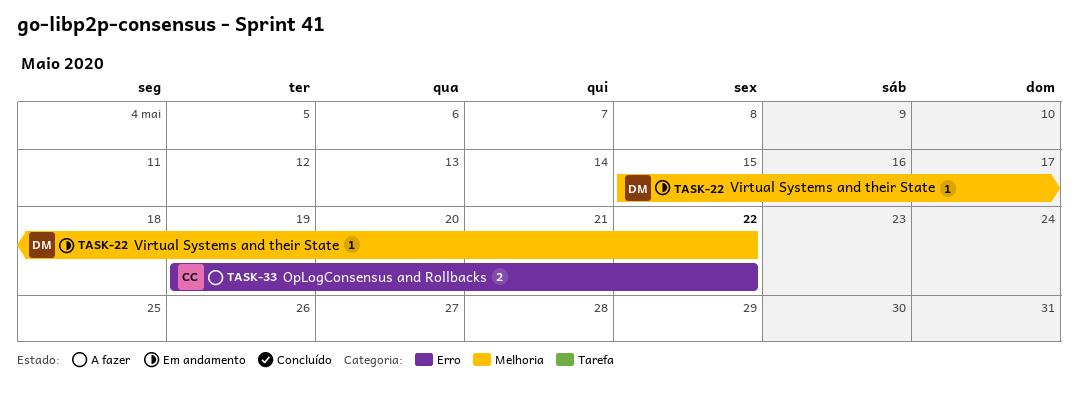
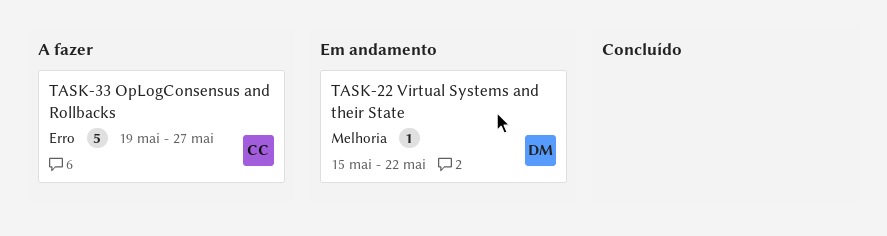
TASK-33, estimate: 2 -> 5
TASK-33, due: May 22 -> May 27

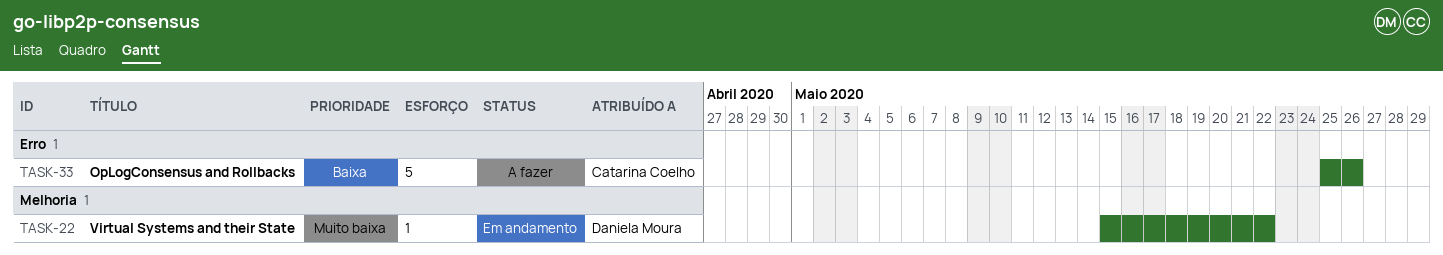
TASK-33, start: May 19 -> May 25
TASK-33, due: May 27 -> May 26

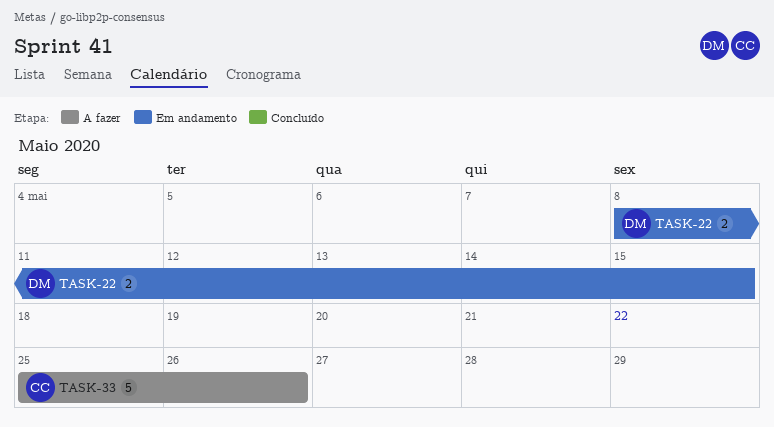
TASK-22, estimate: 1 -> 2
TASK-22, start: May 15 -> May 8
TASK-22, due: May 22 -> May 15

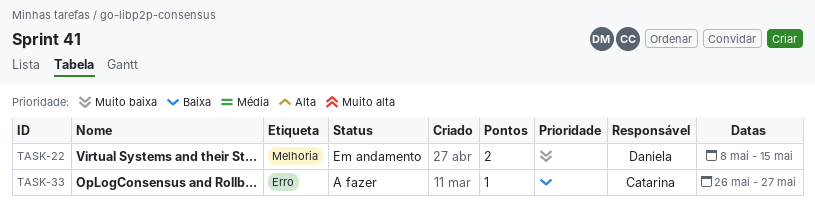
TASK-33, estimate: 5 -> 1
TASK-33, start: May 25 -> May 26
TASK-33, due: May 26 -> May 27

